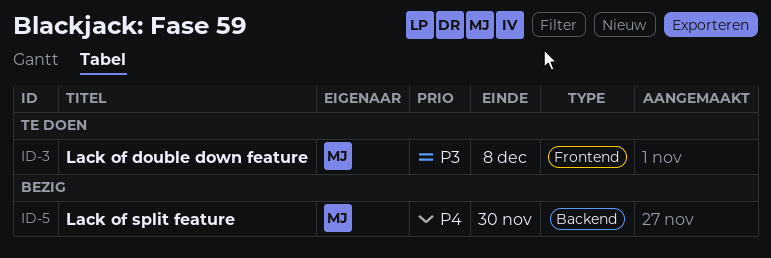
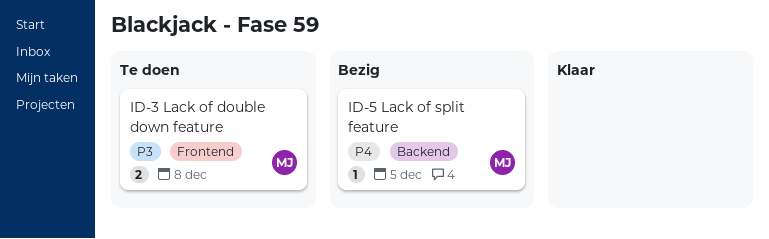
ID-5, due: Nov 30 -> Dec 5

